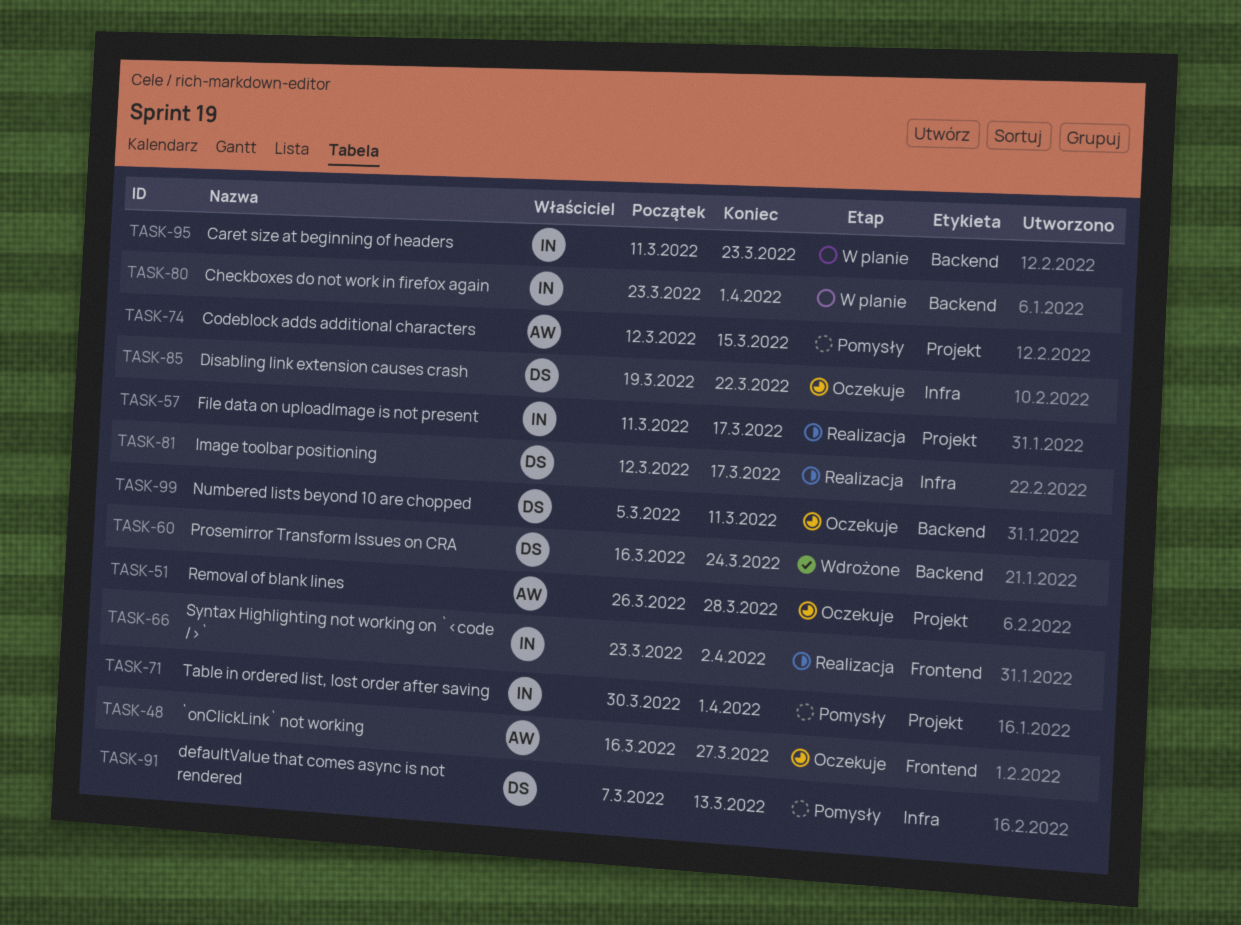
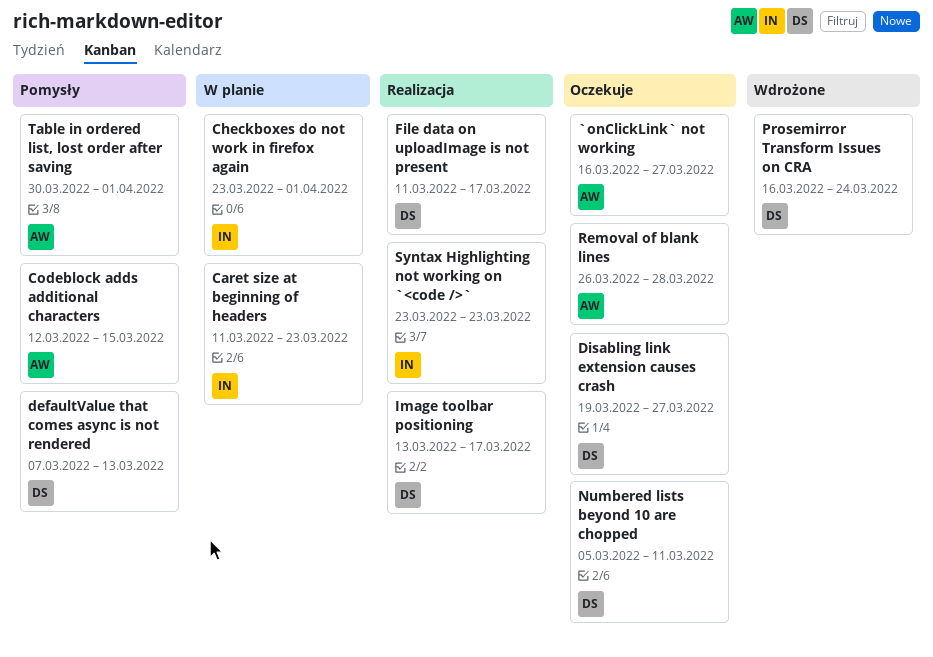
Disabling link extension causes crash, due: Mar 22 -> Mar 27
File data on uploadImage is not present, owner: IN -> DS
Image toolbar positioning, start: Mar 12 -> Mar 13
Syntax Highlighting not working on `<code />`, due: Apr 2 -> Mar 23
Table in ordered list, lost order after saving, owner: IN -> AW

